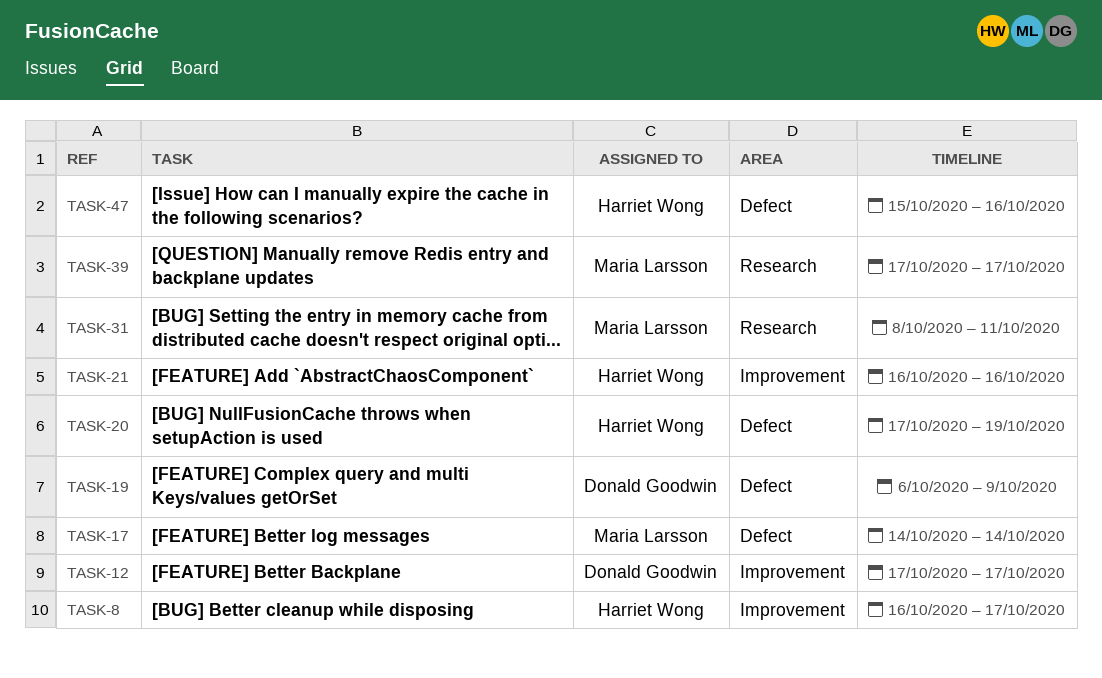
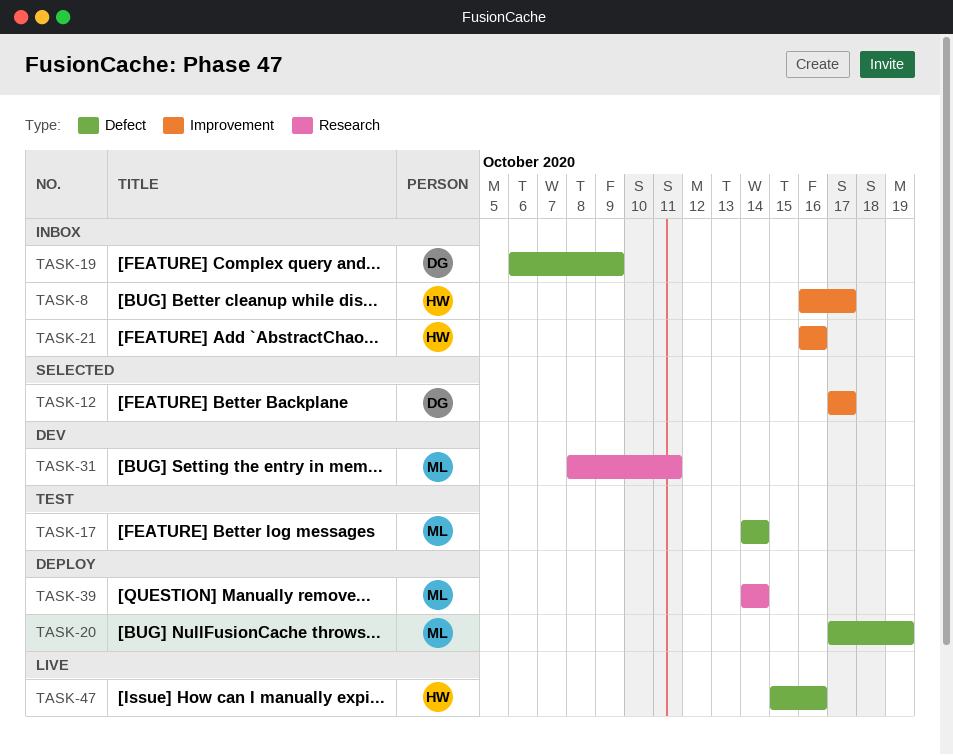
TASK-20, owner: Harriet Wong -> Maria Larsson
TASK-39, start: Oct 17 -> Oct 14
TASK-39, due: Oct 17 -> Oct 14

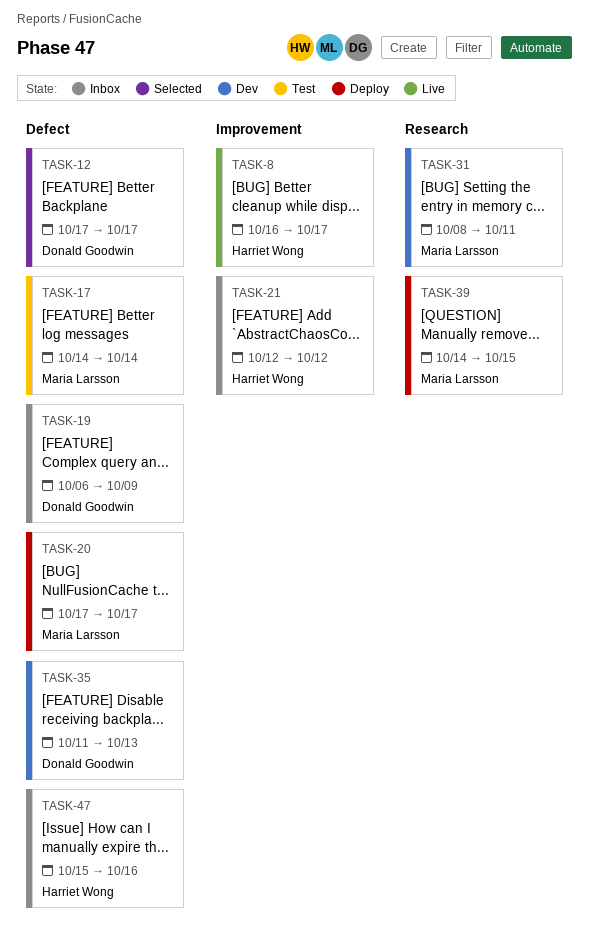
TASK-8, status: Inbox -> Live
TASK-12, label: Improvement -> Defect
TASK-20, due: Oct 19 -> Oct 17
TASK-21, start: Oct 16 -> Oct 12
TASK-21, due: Oct 16 -> Oct 12
TASK-35: none -> present
TASK-39, due: Oct 14 -> Oct 15
TASK-47, status: Live -> Inbox

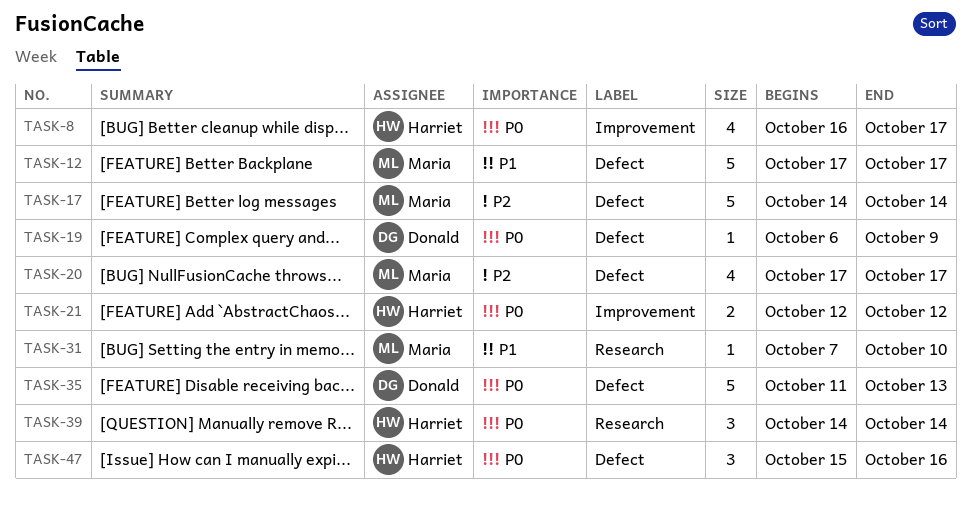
TASK-12, owner: Donald Goodwin -> Maria Larsson
TASK-31, start: Oct 8 -> Oct 7
TASK-31, due: Oct 11 -> Oct 10
TASK-39, owner: Maria Larsson -> Harriet Wong
TASK-39, due: Oct 15 -> Oct 14

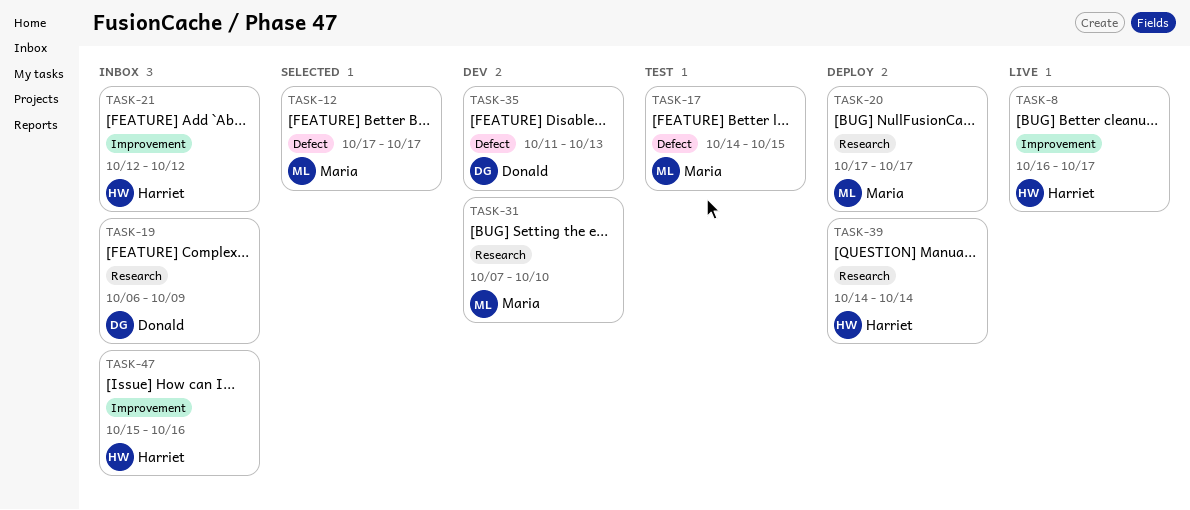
TASK-17, due: Oct 14 -> Oct 15
TASK-19, label: Defect -> Research
TASK-20, label: Defect -> Research
TASK-47, label: Defect -> Improvement

